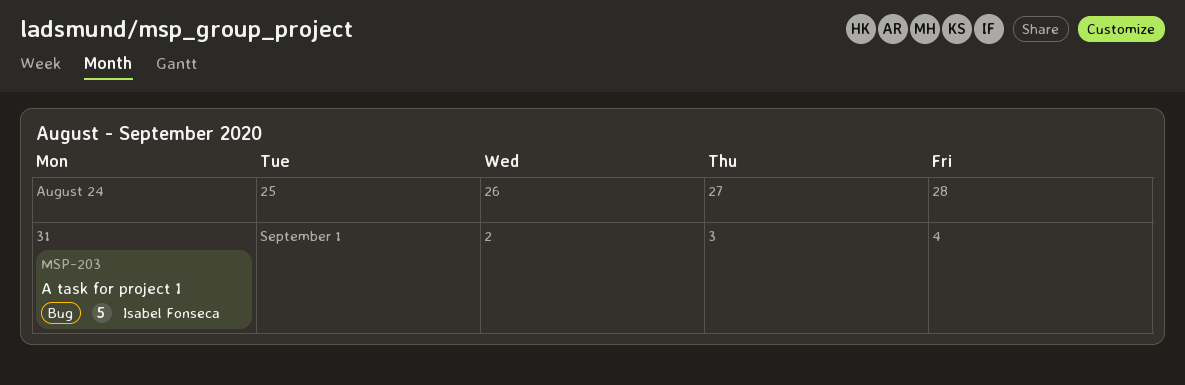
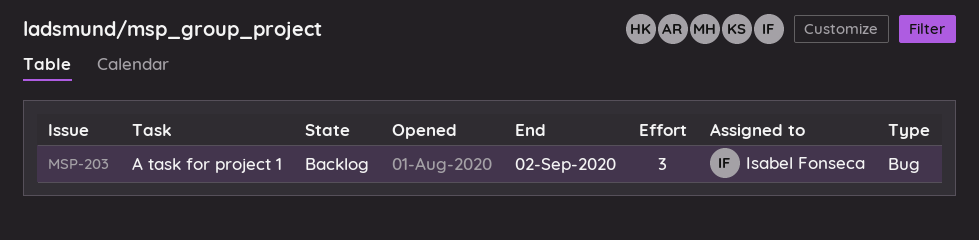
MSP-203, estimate: 5 -> 3
MSP-203, due: Aug 31 -> Sep 2

